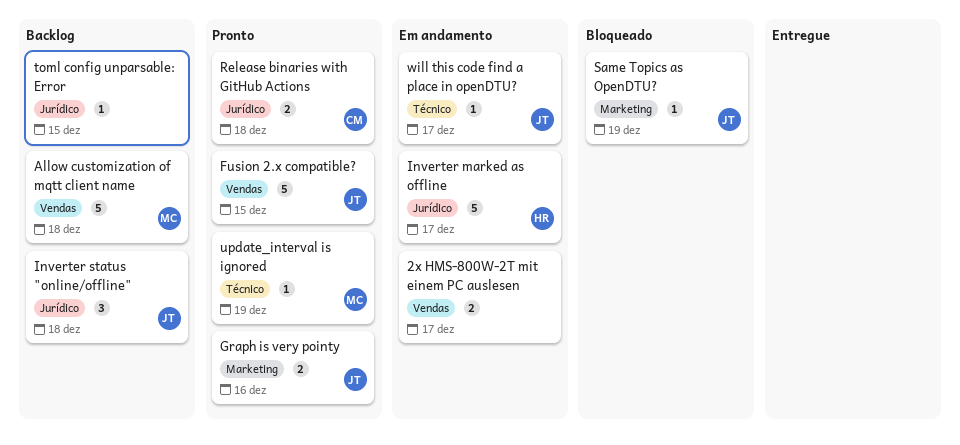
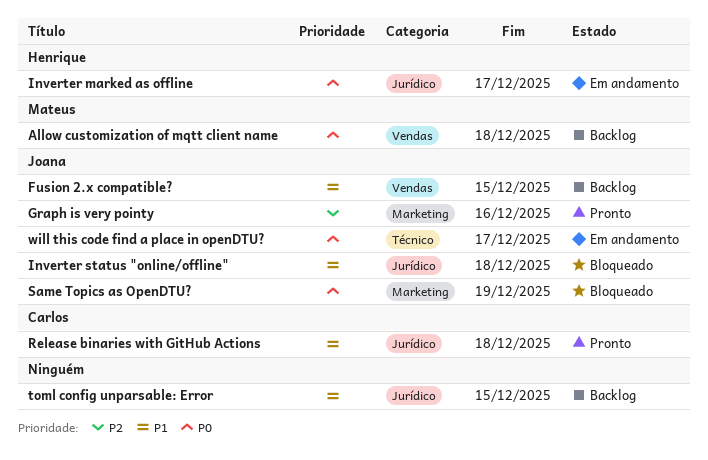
2x HMS-800W-2T mit einem PC auslesen: present -> none
Fusion 2.x compatible?, status: Pronto -> Backlog
Inverter status "online/offline", status: Backlog -> Bloqueado
update_interval is ignored: present -> none

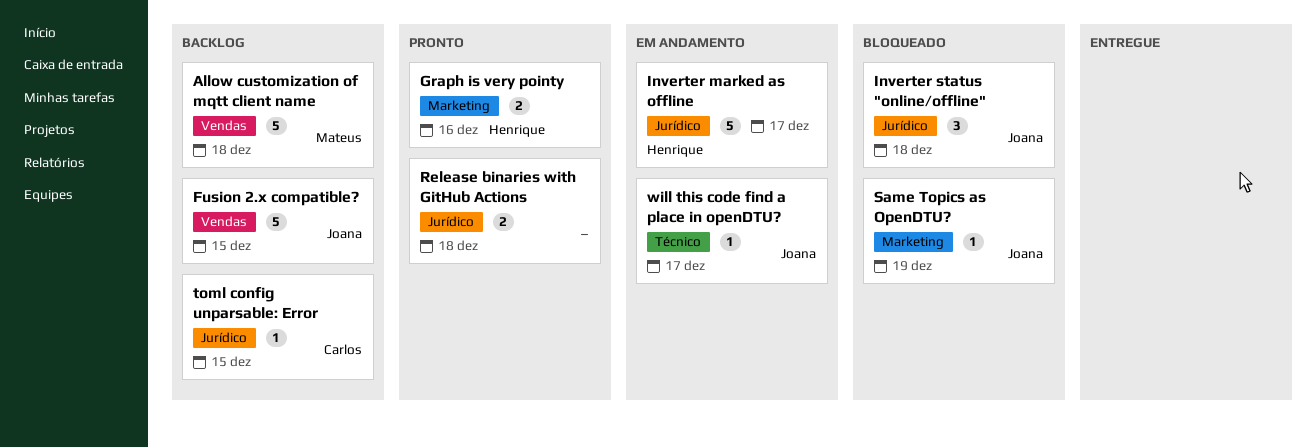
Graph is very pointy, owner: Joana -> Henrique
Release binaries with GitHub Actions, owner: Carlos -> none
toml config unparsable: Error, owner: none -> Carlos

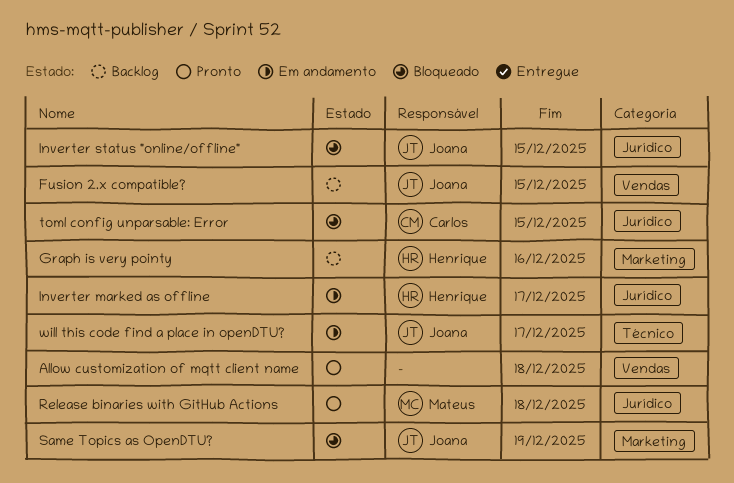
Allow customization of mqtt client name, status: Backlog -> Pronto
Allow customization of mqtt client name, owner: Mateus -> none
Graph is very pointy, status: Pronto -> Backlog
Inverter status "online/offline", due: Dec 18 -> Dec 15
Release binaries with GitHub Actions, owner: none -> Mateus
toml config unparsable: Error, status: Backlog -> Bloqueado

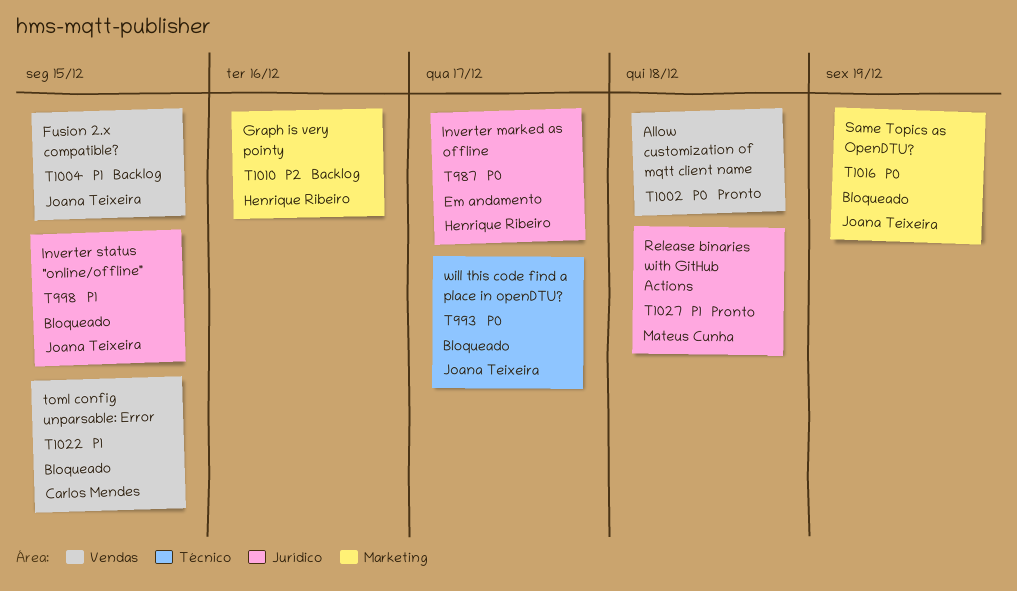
toml config unparsable: Error, label: Jurídico -> Vendas
will this code find a place in openDTU?, status: Em andamento -> Bloqueado

